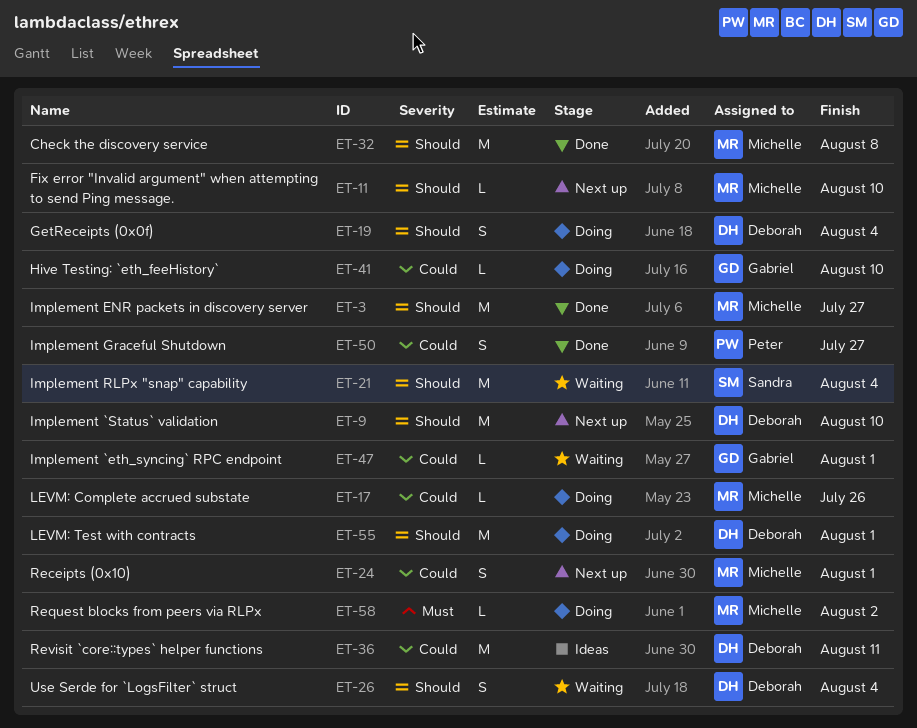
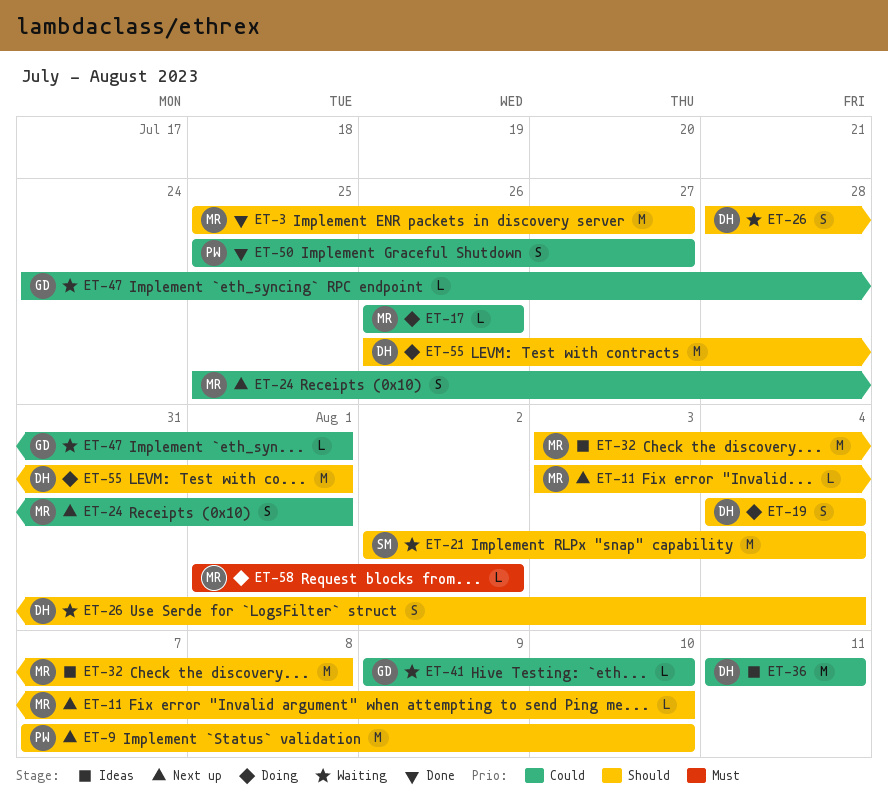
ET-9, owner: Deborah -> Peter
ET-32, status: Done -> Ideas
ET-41, status: Doing -> Waiting

